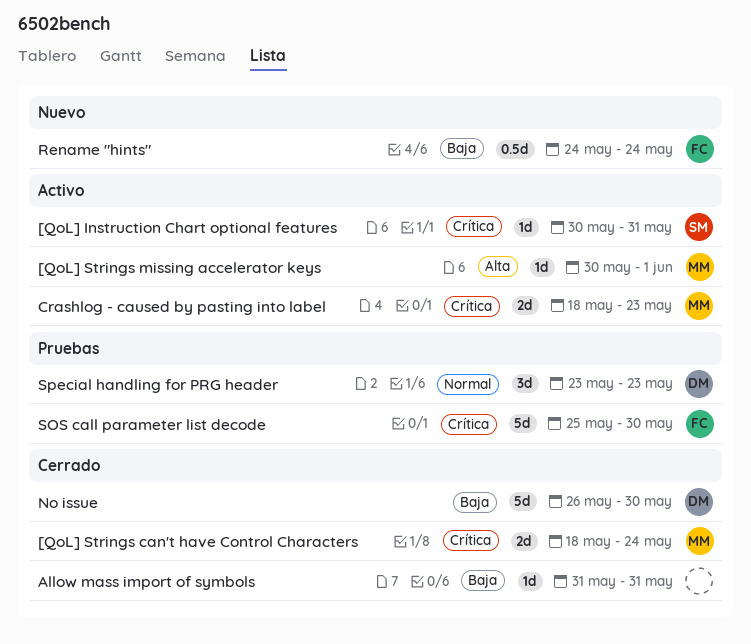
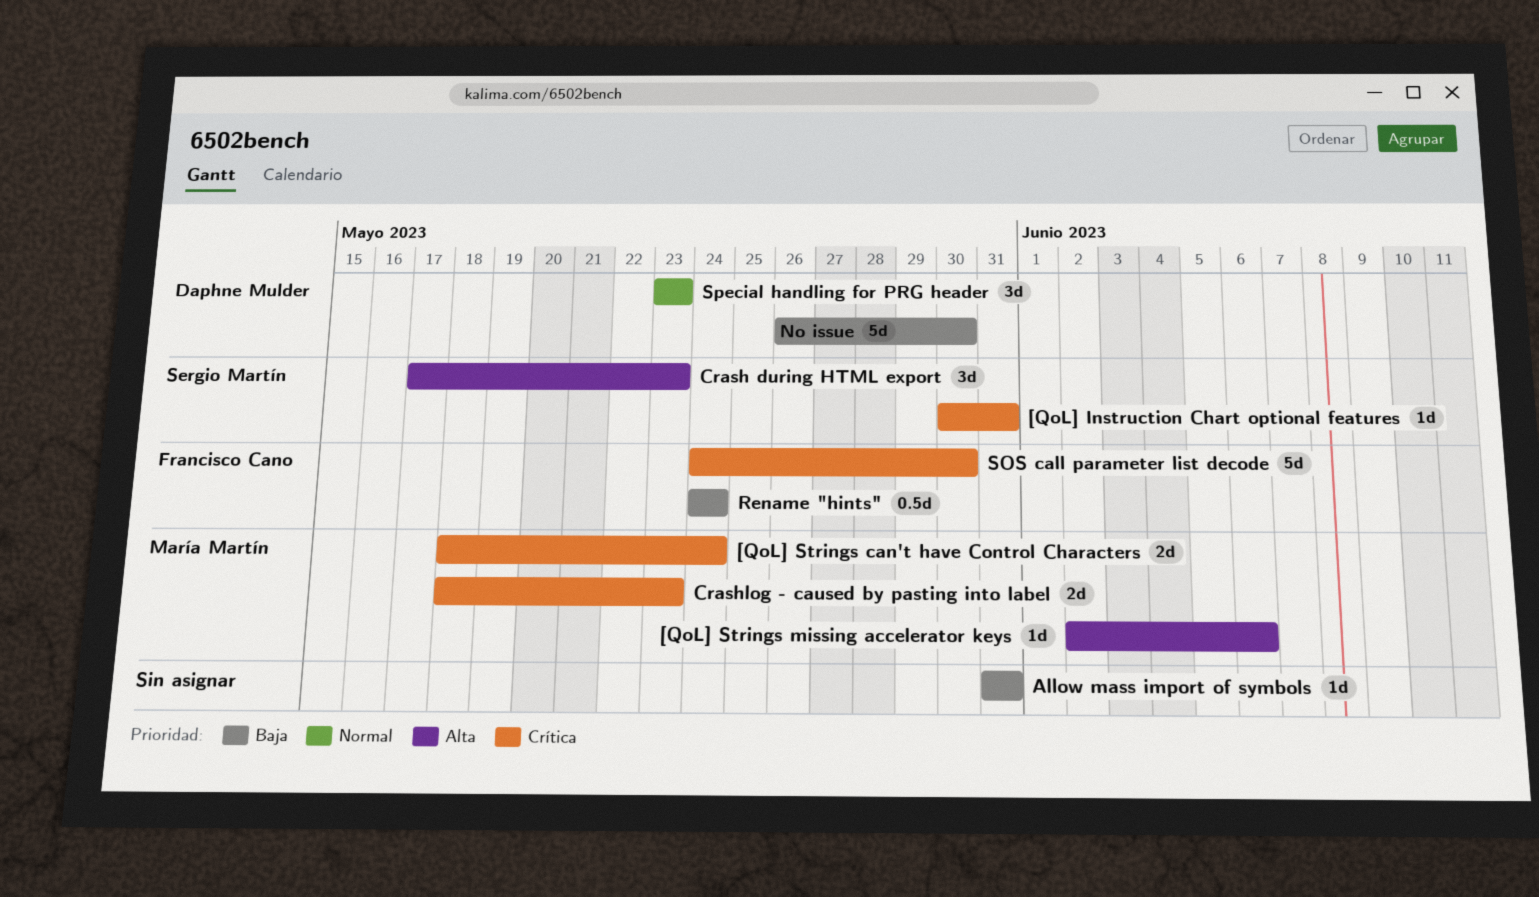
[QoL] Strings missing accelerator keys, start: May 30 -> Jun 2
[QoL] Strings missing accelerator keys, due: Jun 1 -> Jun 6
Crash during HTML export: none -> present
SOS call parameter list decode, start: May 25 -> May 24

